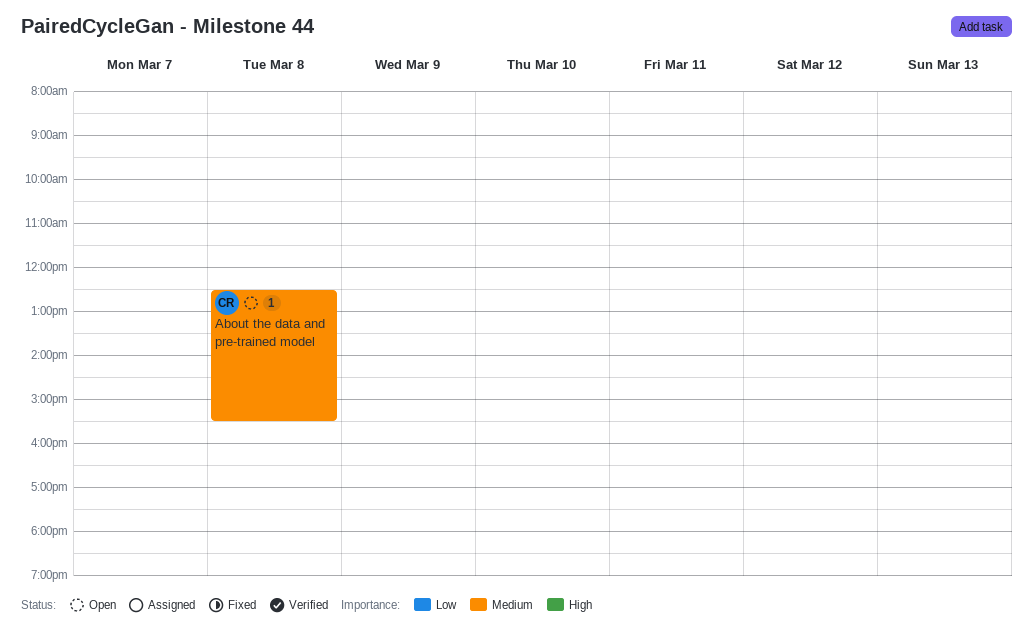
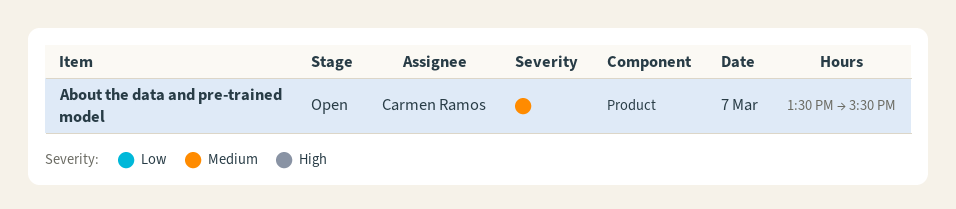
About the data and pre-trained model, day: Mar 8 -> Mar 7
About the data and pre-trained model, begins: 12:30 -> 13:30

